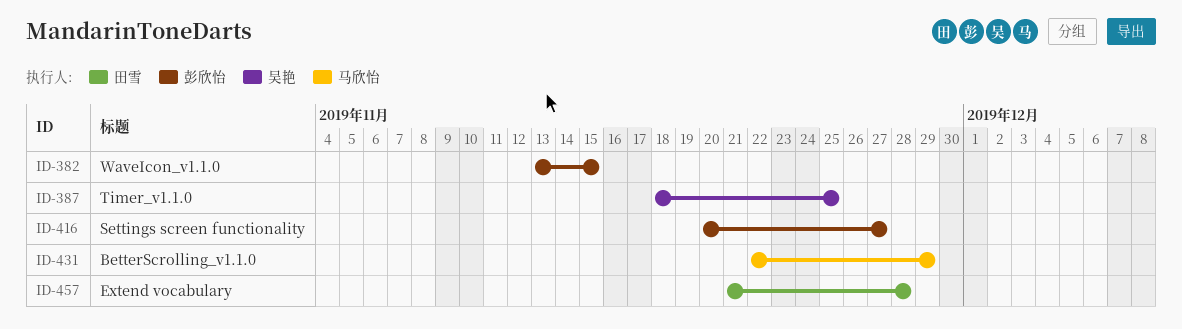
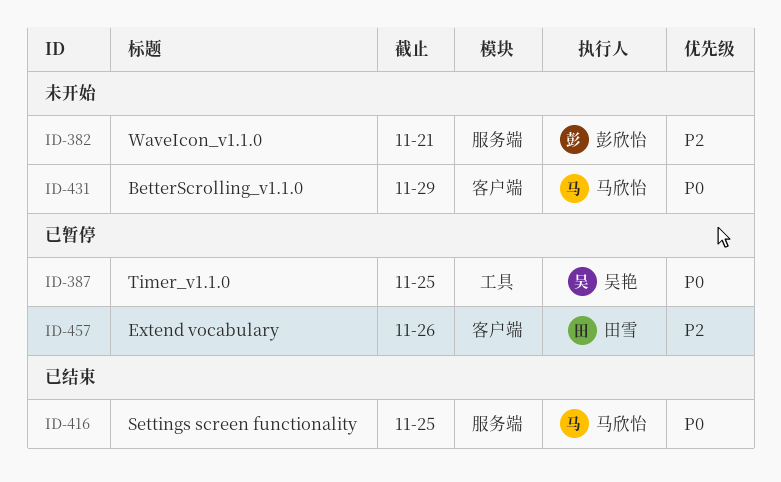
ID-382, due: Nov 15 -> Nov 21
ID-416, owner: 彭欣怡 -> 马欣怡
ID-416, due: Nov 27 -> Nov 25
ID-457, due: Nov 28 -> Nov 26

